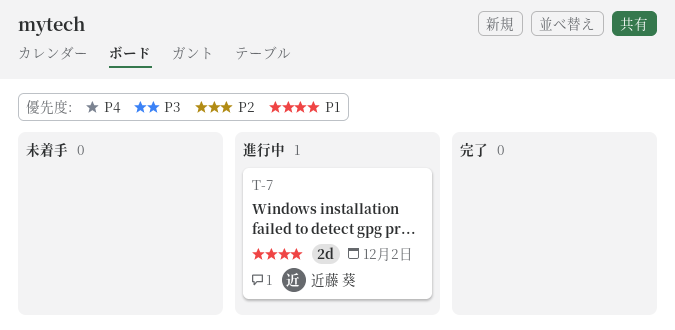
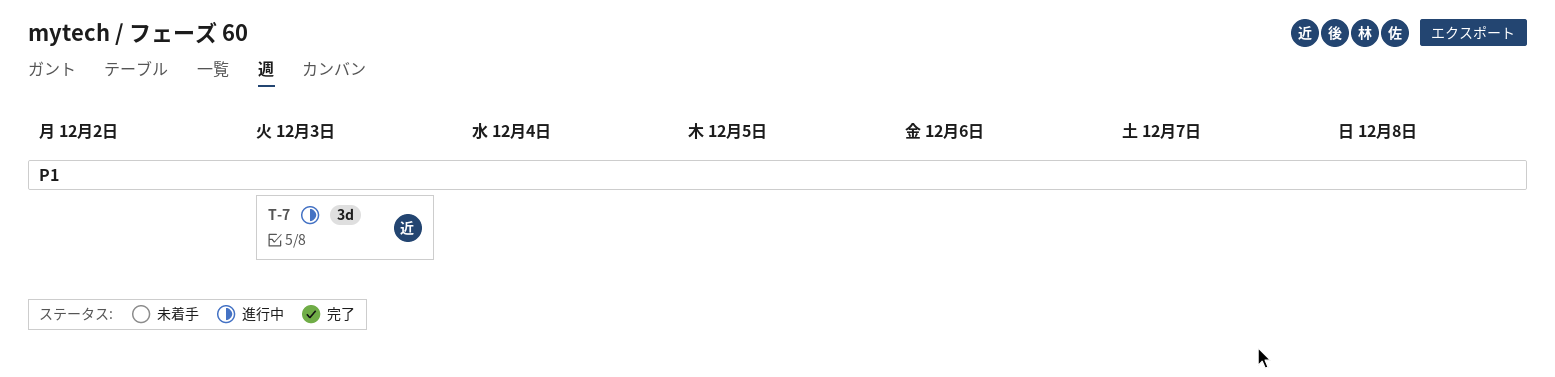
T-7, estimate: 2d -> 3d
T-7, due: Dec 2 -> Dec 3

